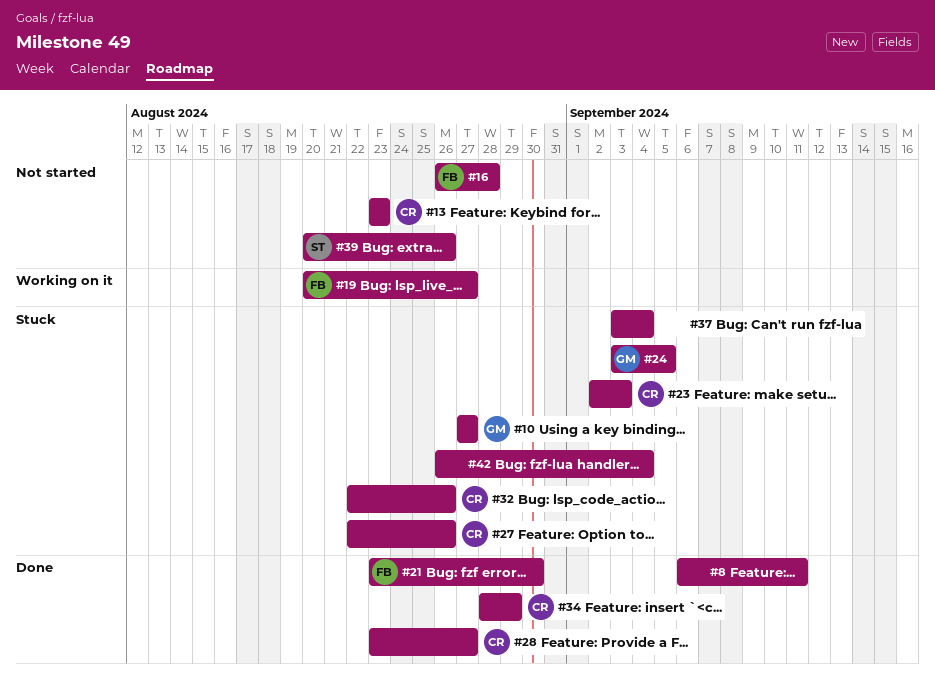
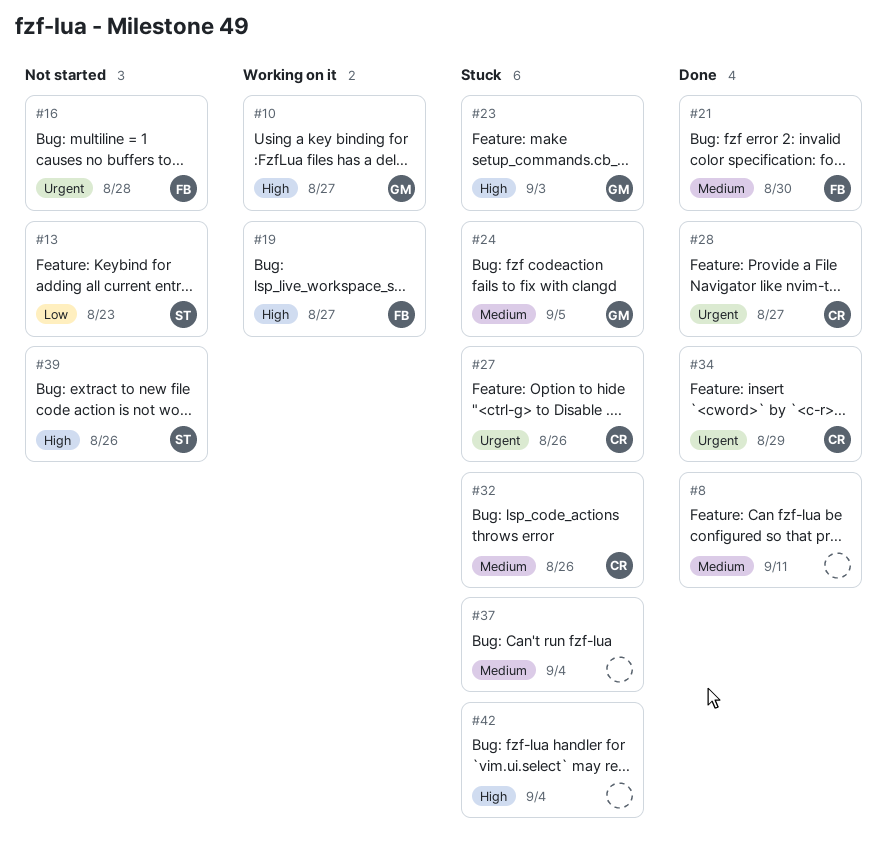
#10, status: Stuck -> Working on it
#13, owner: CR -> ST
#23, owner: CR -> GM

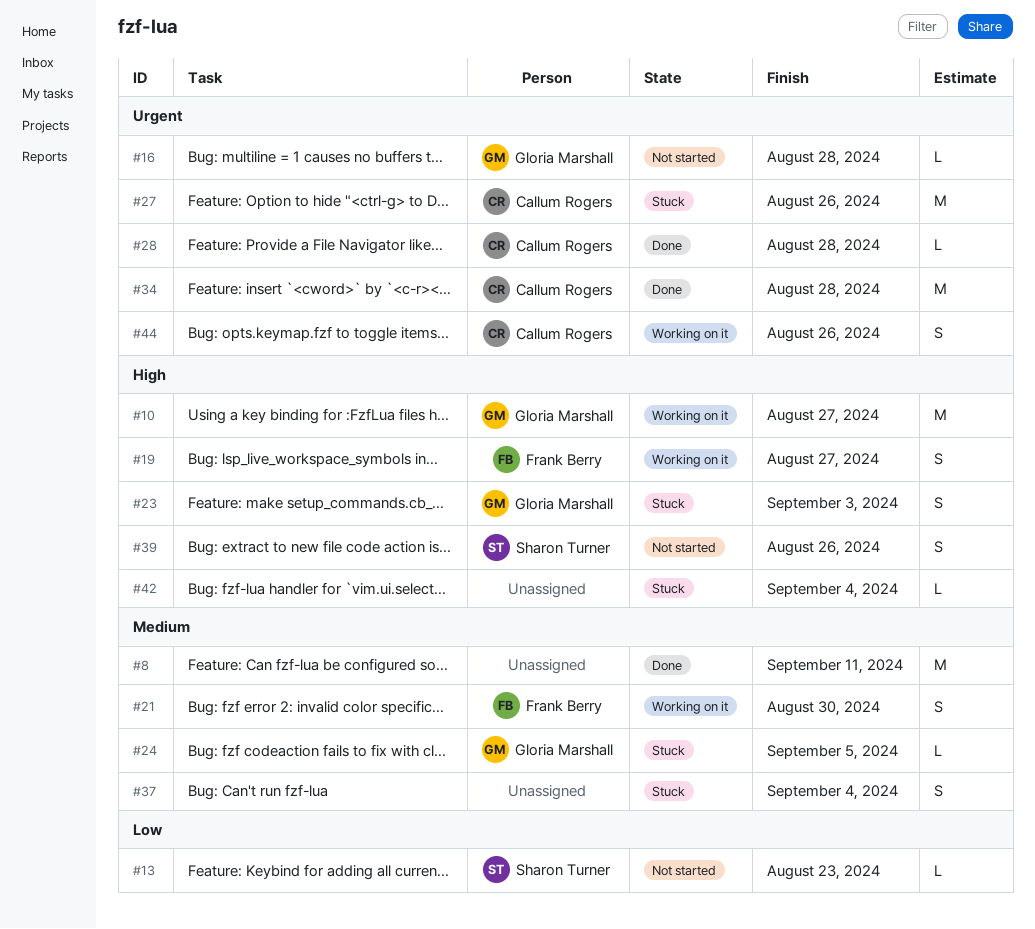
#16, owner: Frank Berry -> Gloria Marshall
#21, status: Done -> Working on it
#28, due: Aug 27 -> Aug 28
#32: present -> none
#34, due: Aug 29 -> Aug 28
#44: none -> present

